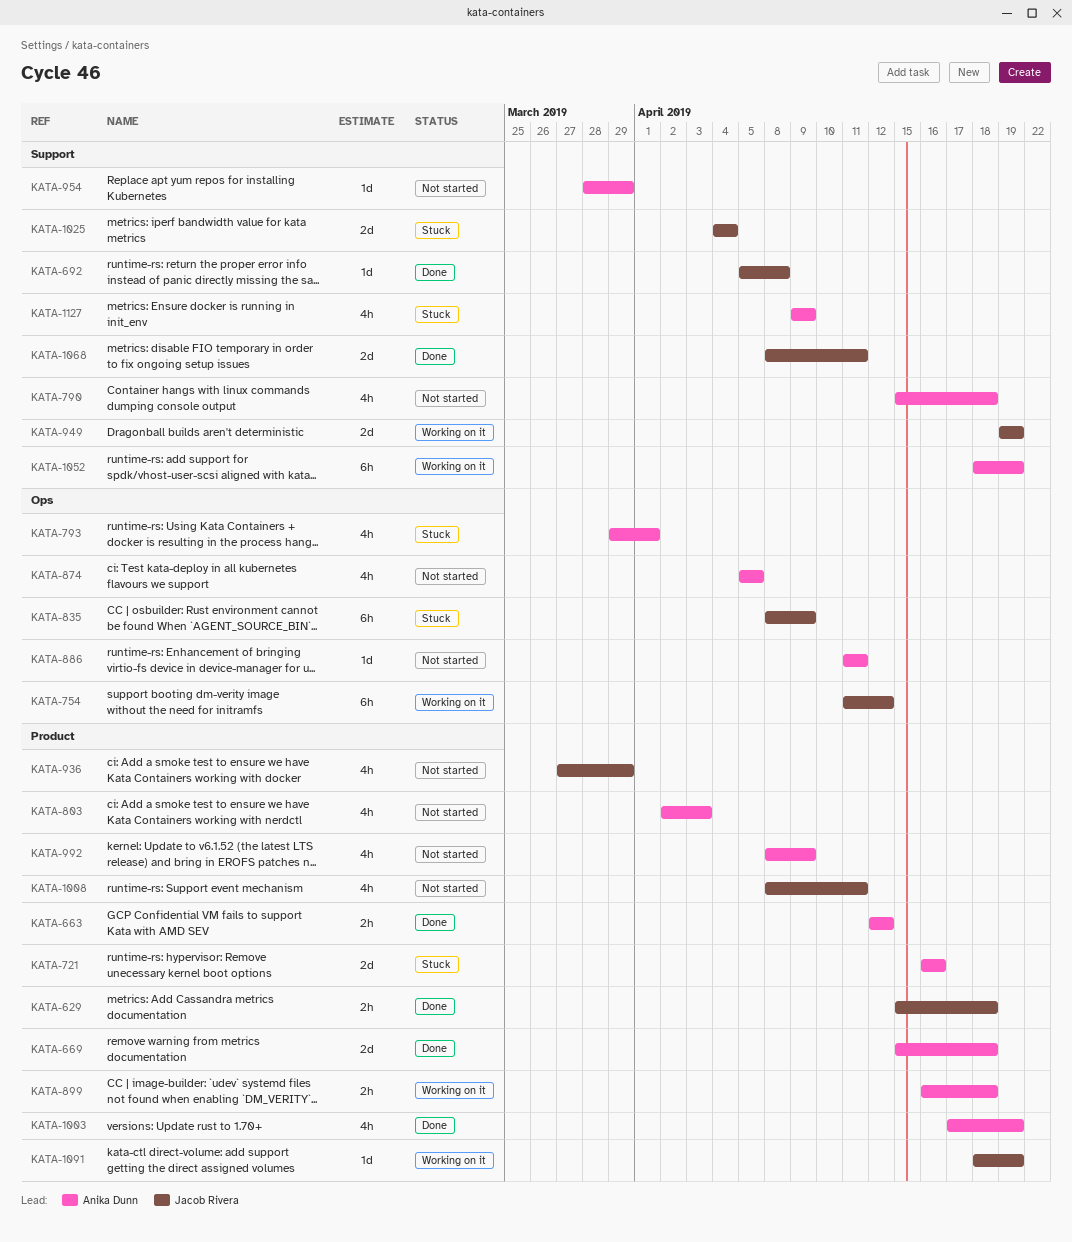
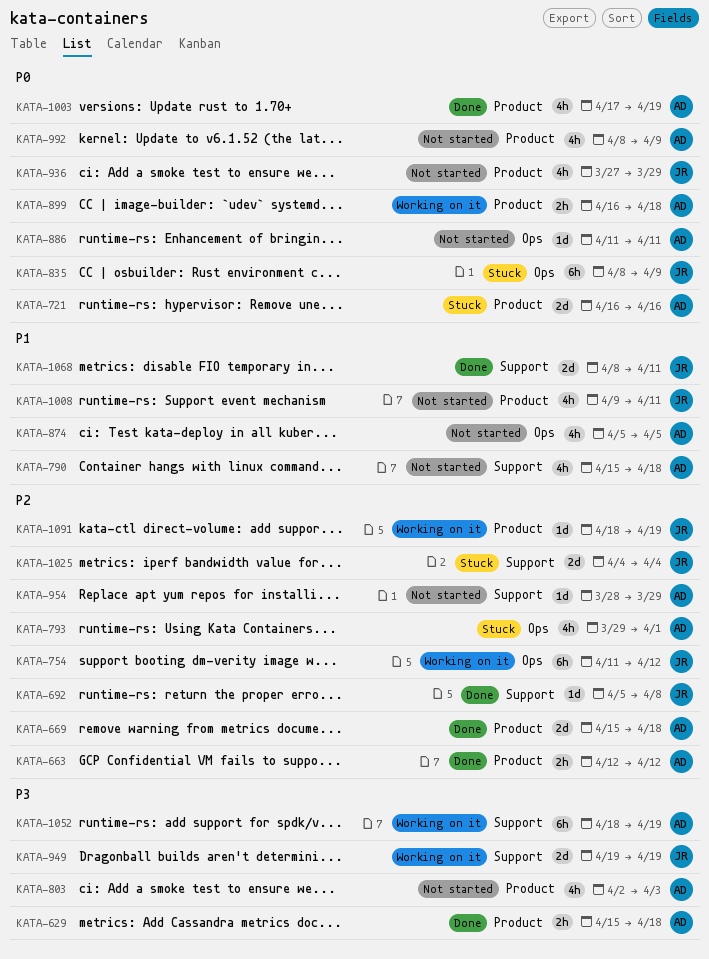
KATA-629, owner: Jacob Rivera -> Anika Dunn
KATA-1008, start: Apr 8 -> Apr 9
KATA-1127: present -> none

